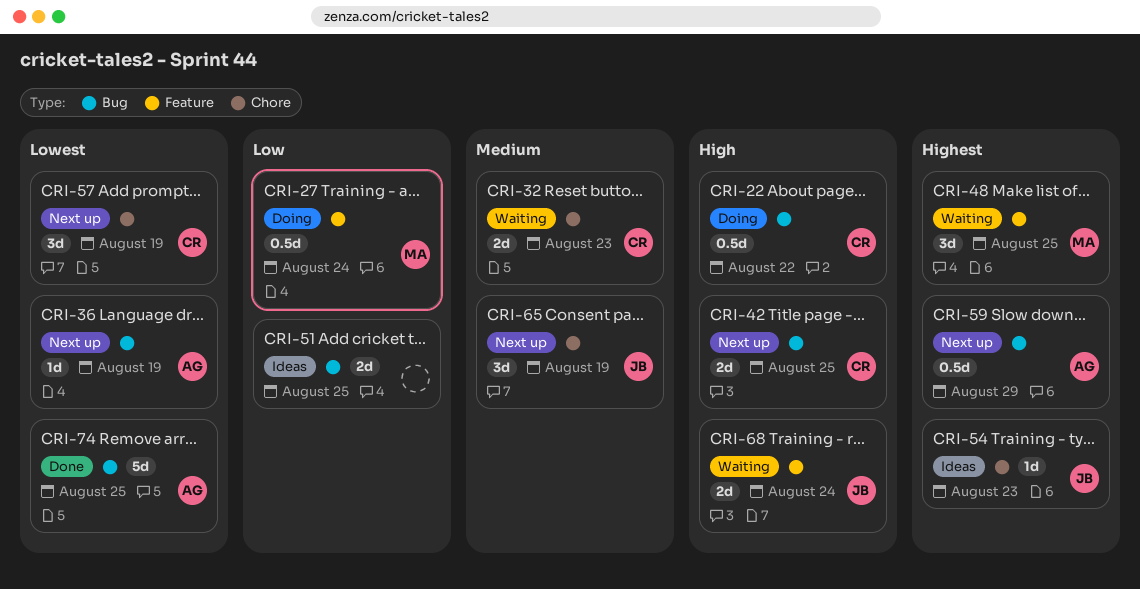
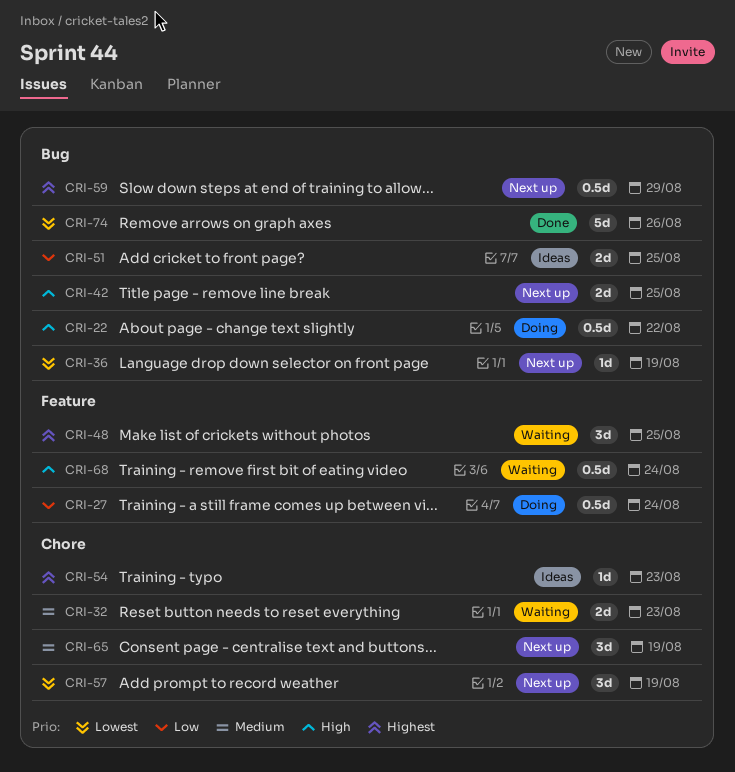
CRI-68, estimate: 2d -> 0.5d
CRI-74, due: Aug 25 -> Aug 26

